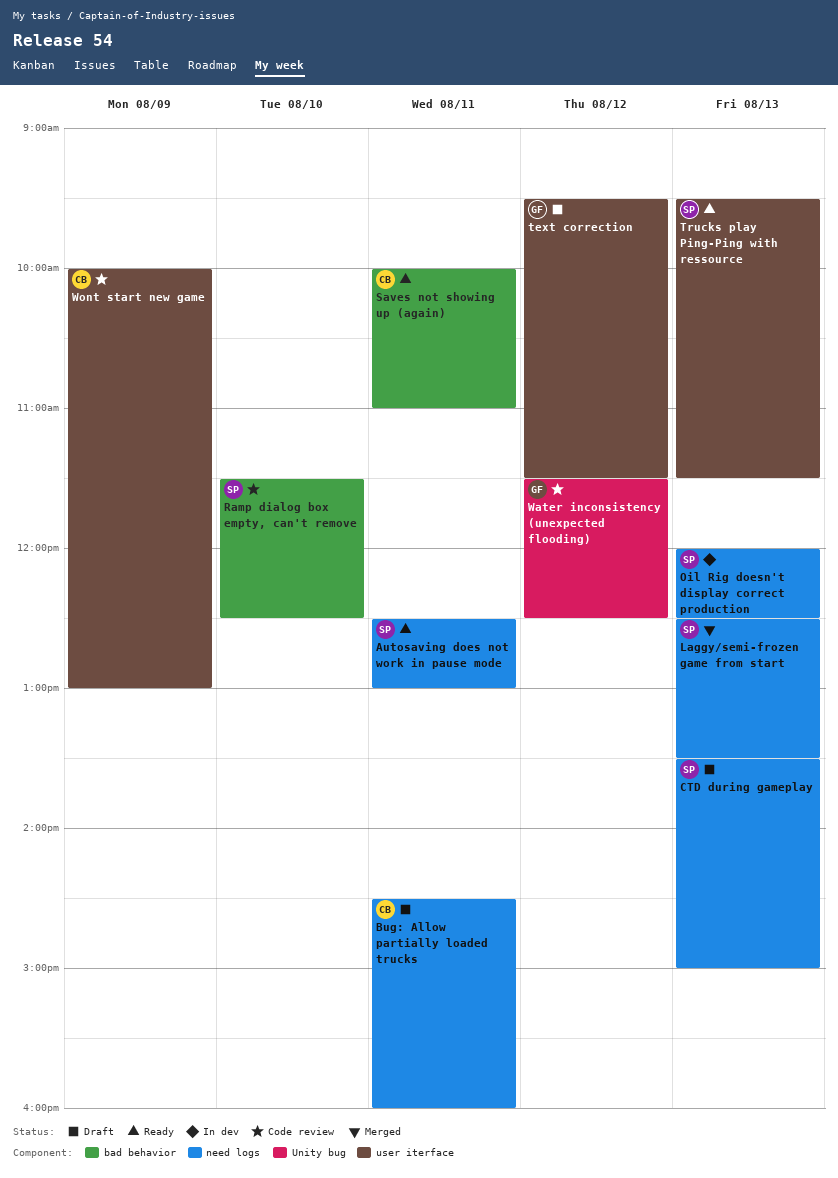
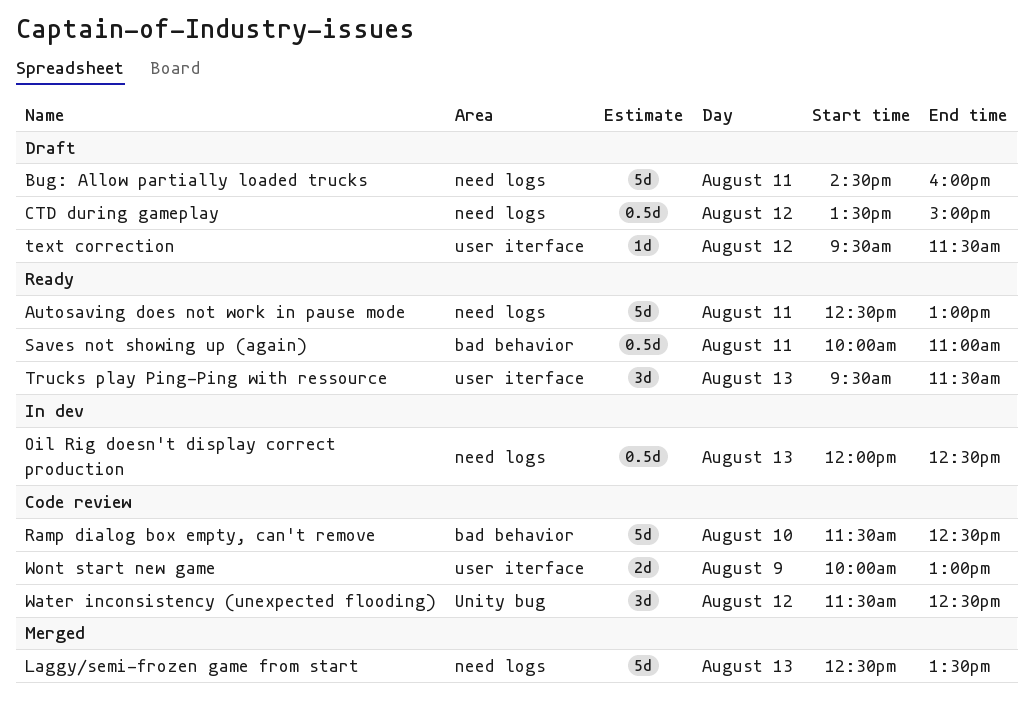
CTD during gameplay, day: Aug 13 -> Aug 12

